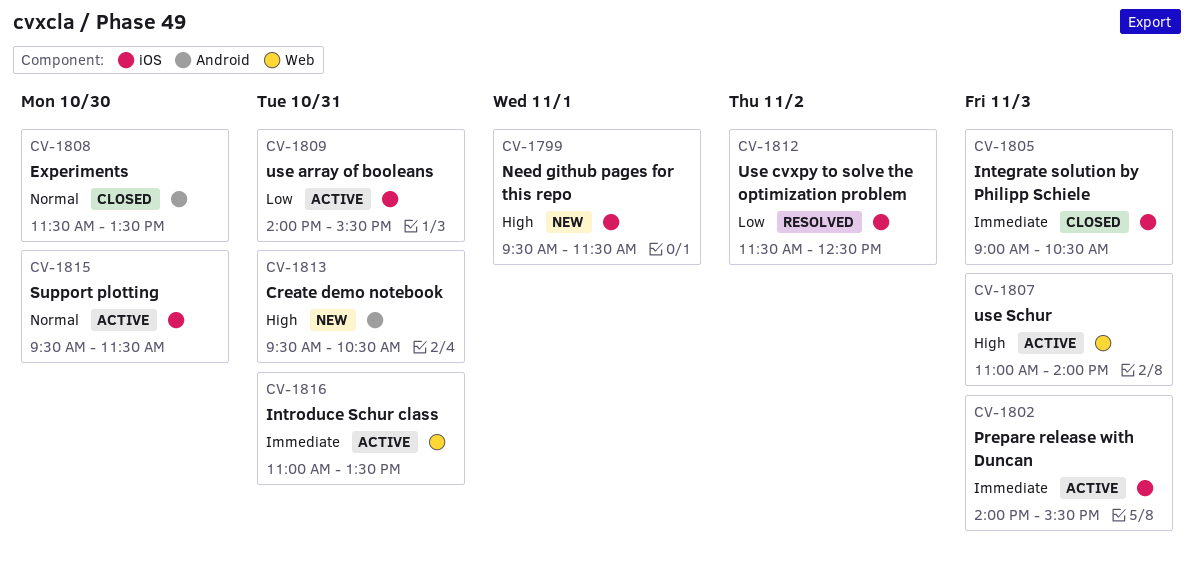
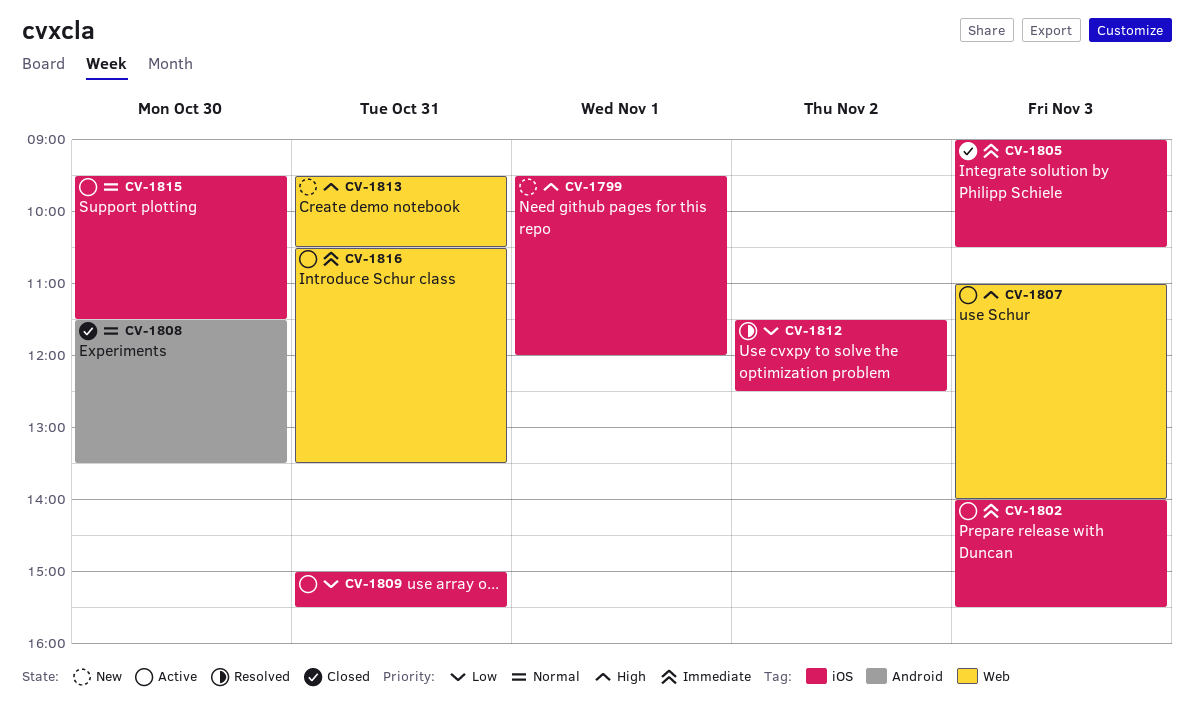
CV-1799, ends: 11:30 -> 12:00
CV-1809, begins: 14:00 -> 15:00
CV-1813, label: Android -> Web
CV-1816, begins: 11:00 -> 10:30

